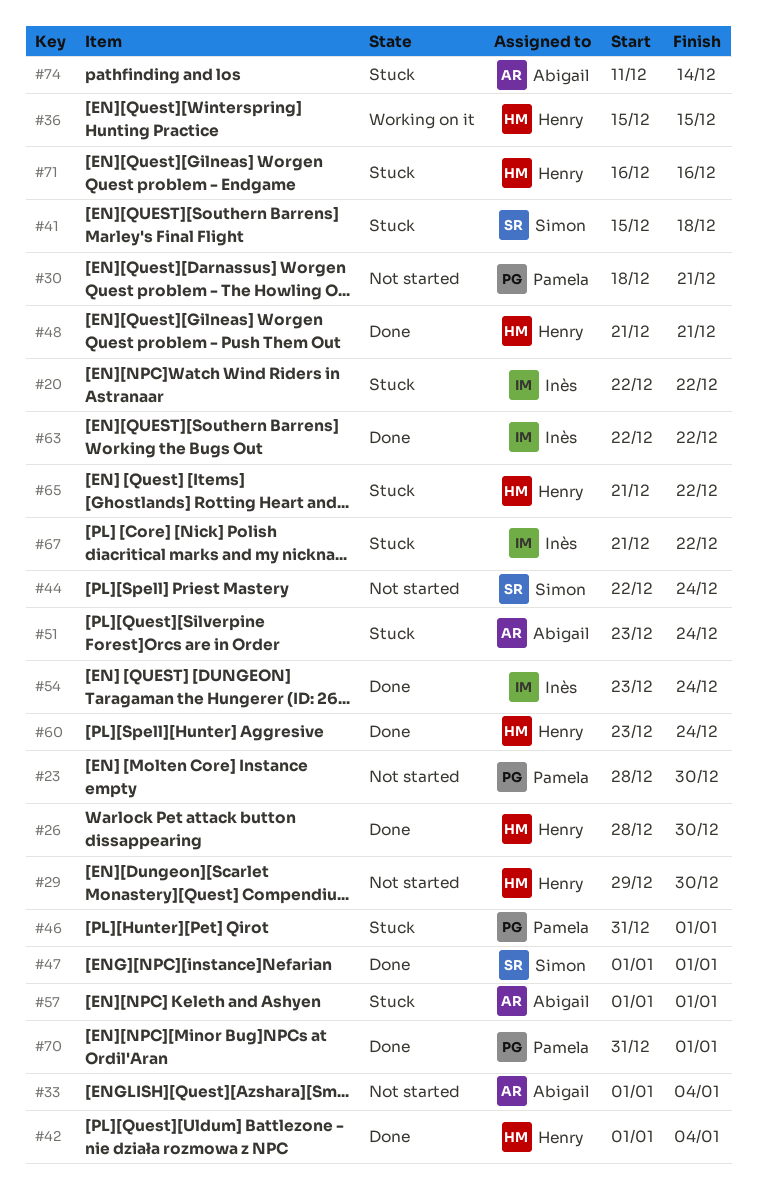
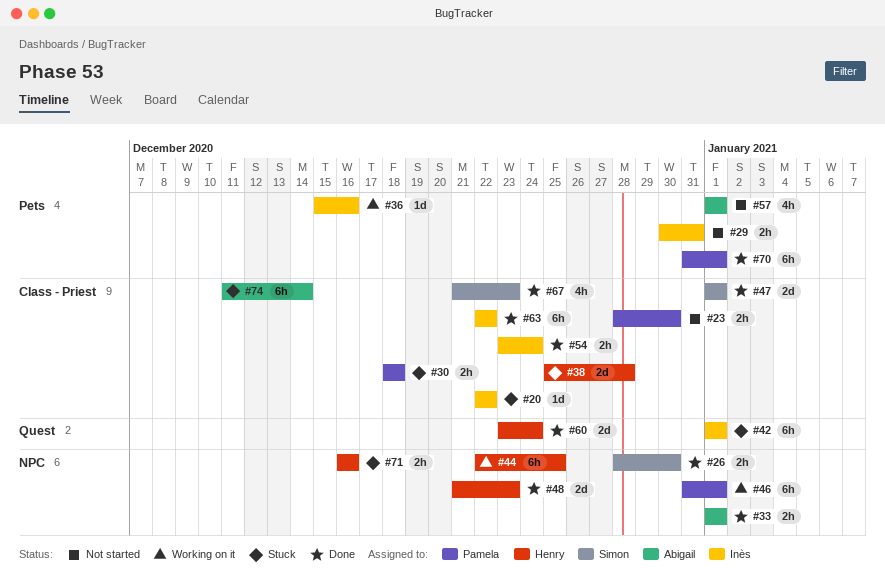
#26, owner: Henry -> Simon
#29, owner: Henry -> Inès
#29, start: Dec 29 -> Dec 30
#29, due: Dec 30 -> Dec 31
#30, status: Not started -> Stuck
#30, due: Dec 21 -> Dec 18
#33, status: Not started -> Done
#33, due: Jan 4 -> Jan 1
#36, owner: Henry -> Inès
#36, due: Dec 15 -> Dec 16
#38: none -> present
#41: present -> none
#42, status: Done -> Stuck
#42, owner: Henry -> Inès
#42, due: Jan 4 -> Jan 1
#44, status: Not started -> Working on it
#44, owner: Simon -> Henry
#44, due: Dec 24 -> Dec 25
#46, status: Stuck -> Working on it
#48, due: Dec 21 -> Dec 23
#51: present -> none
#57, status: Stuck -> Not started
#65: present -> none
#67, status: Stuck -> Done
#67, owner: Inès -> Simon
#67, due: Dec 22 -> Dec 23

